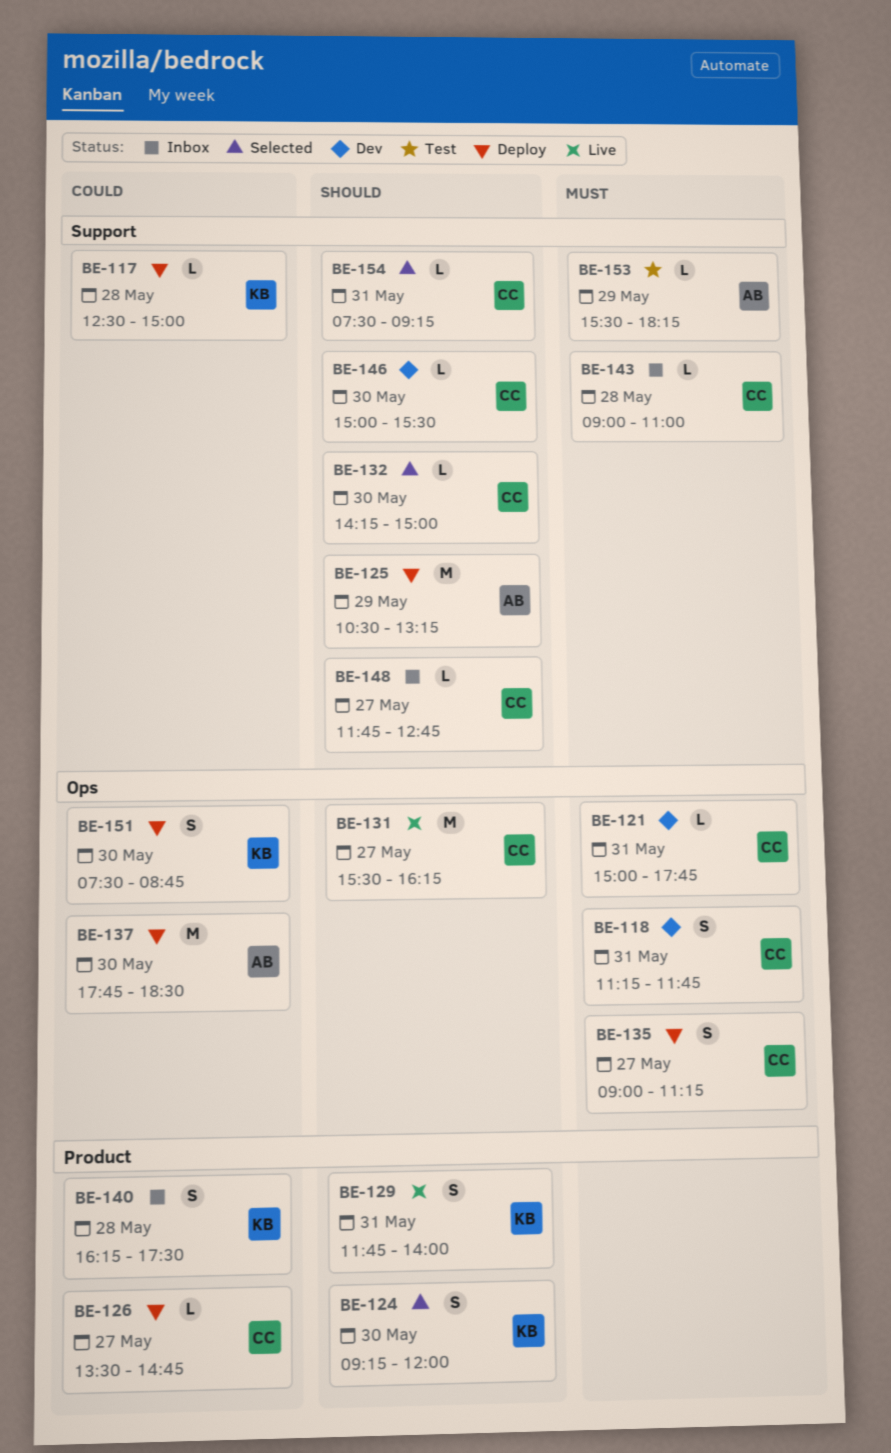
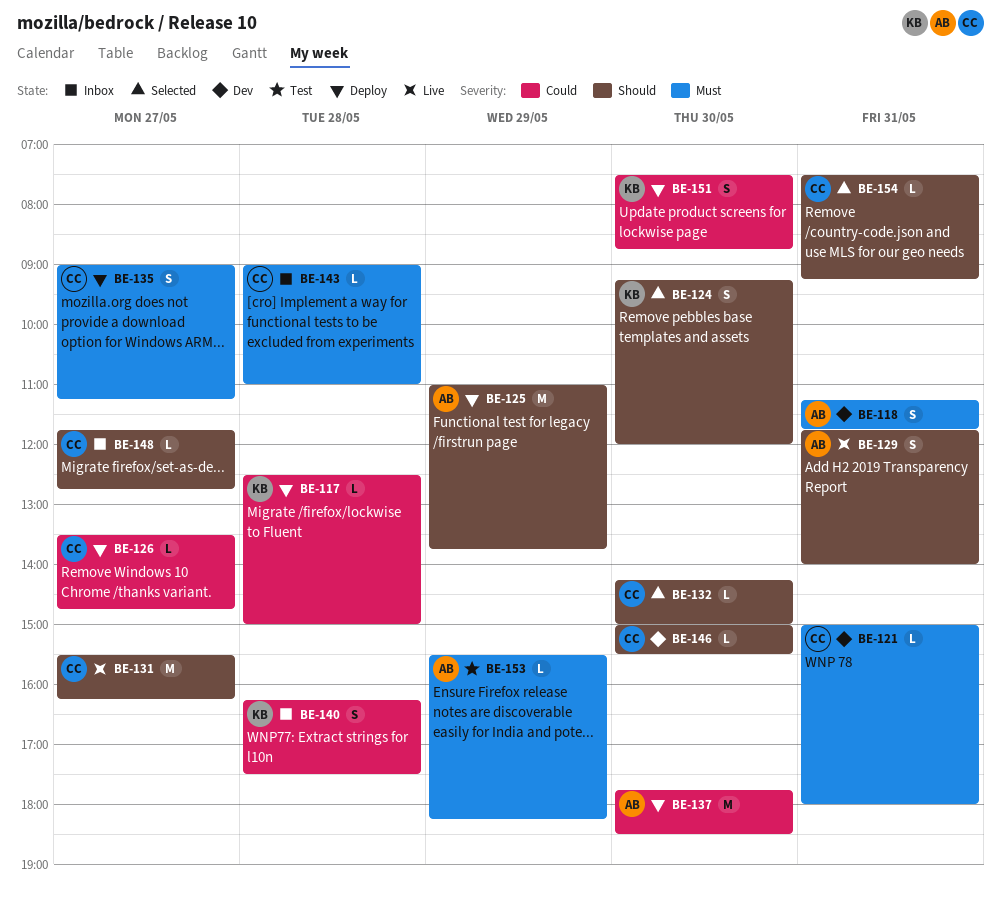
BE-118, owner: CC -> AB
BE-121, ends: 17:45 -> 18:00
BE-125, begins: 10:30 -> 11:00
BE-125, ends: 13:15 -> 13:45
BE-129, owner: KB -> AB

